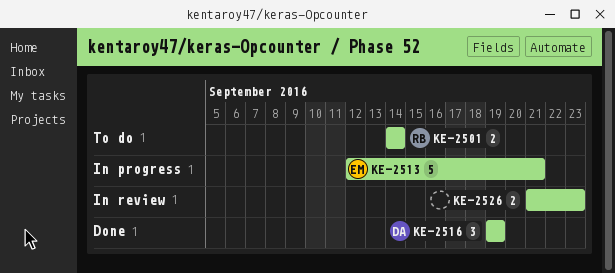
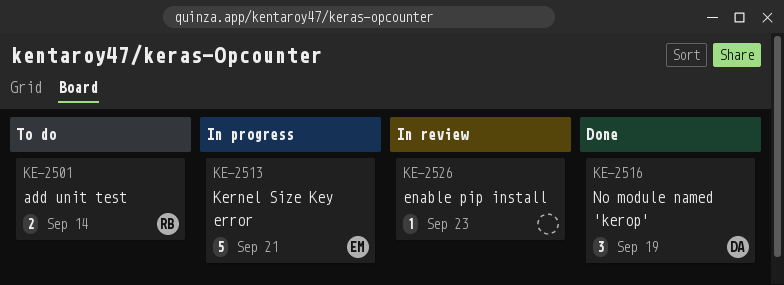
KE-2526, estimate: 2 -> 1

